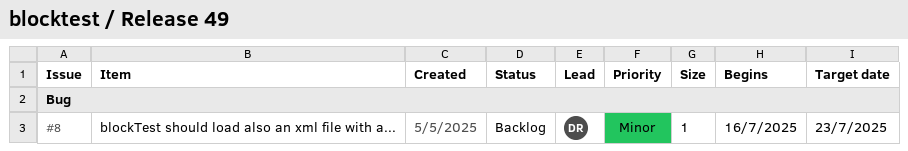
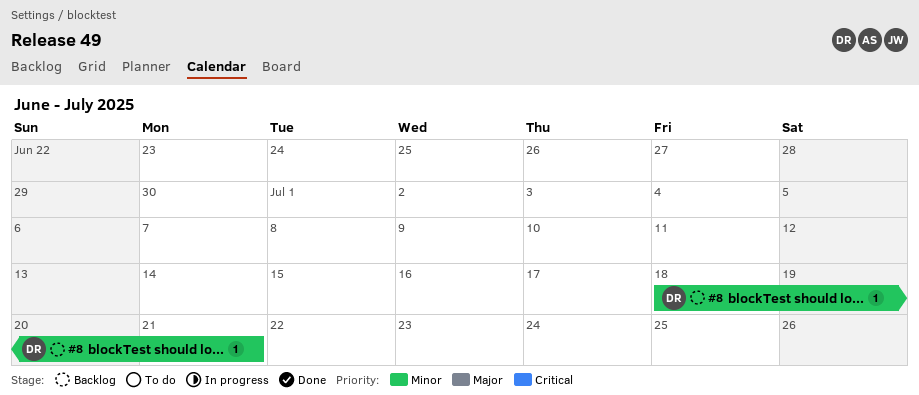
#8, start: Jul 16 -> Jul 18
#8, due: Jul 23 -> Jul 21

